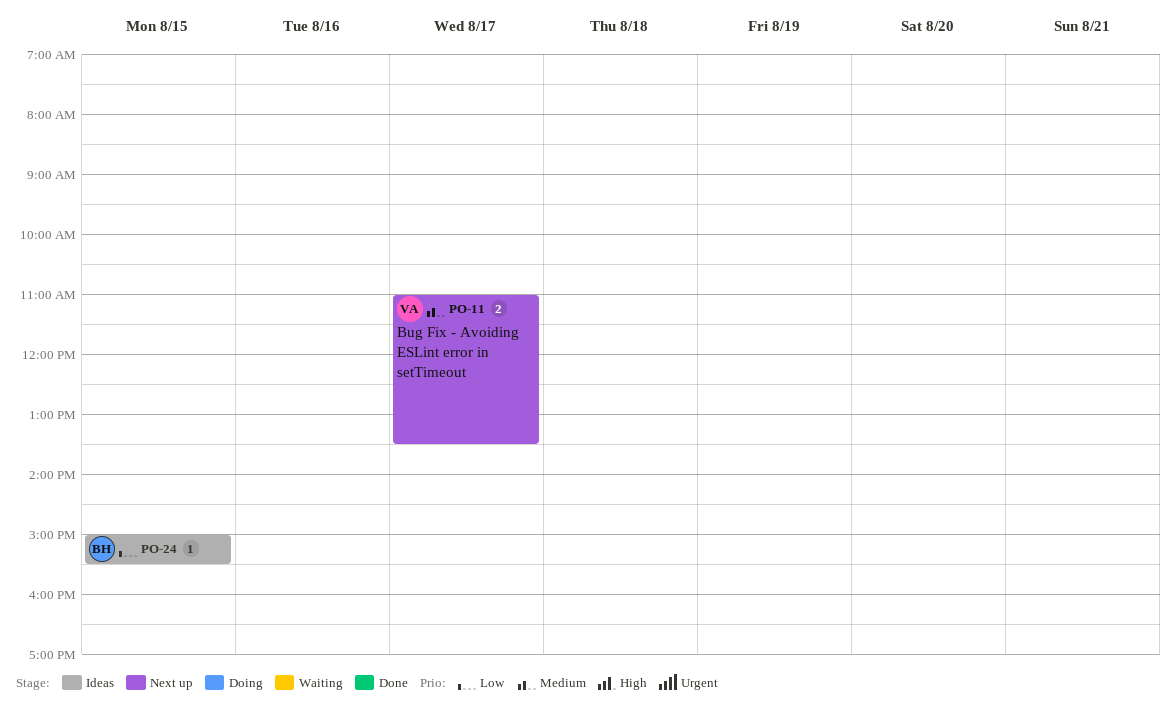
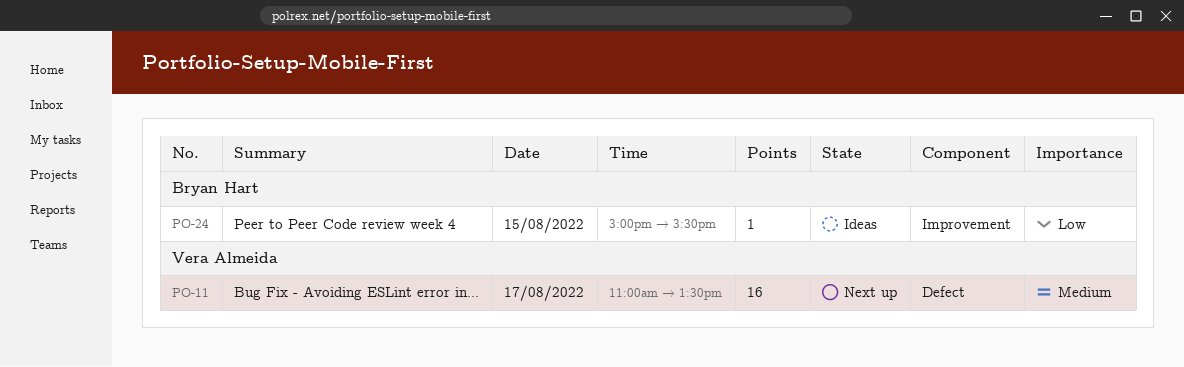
PO-11, estimate: 2 -> 16

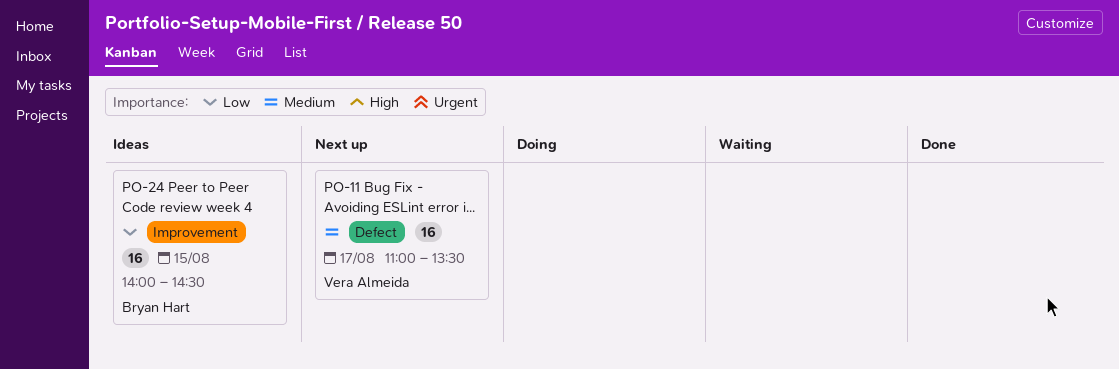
PO-24, estimate: 1 -> 16
PO-24, begins: 15:00 -> 14:00
PO-24, ends: 15:30 -> 14:30

